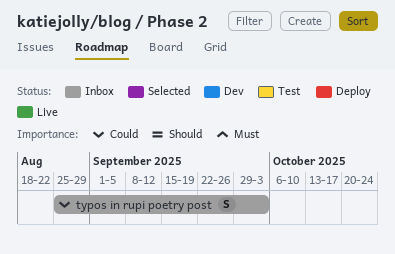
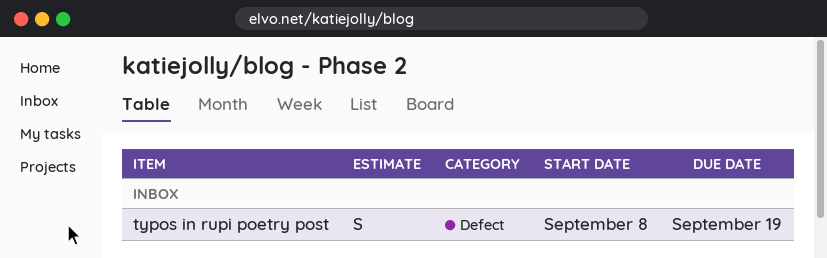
typos in rupi poetry post, start: Aug 25 -> Sep 8
typos in rupi poetry post, due: Oct 3 -> Sep 19

